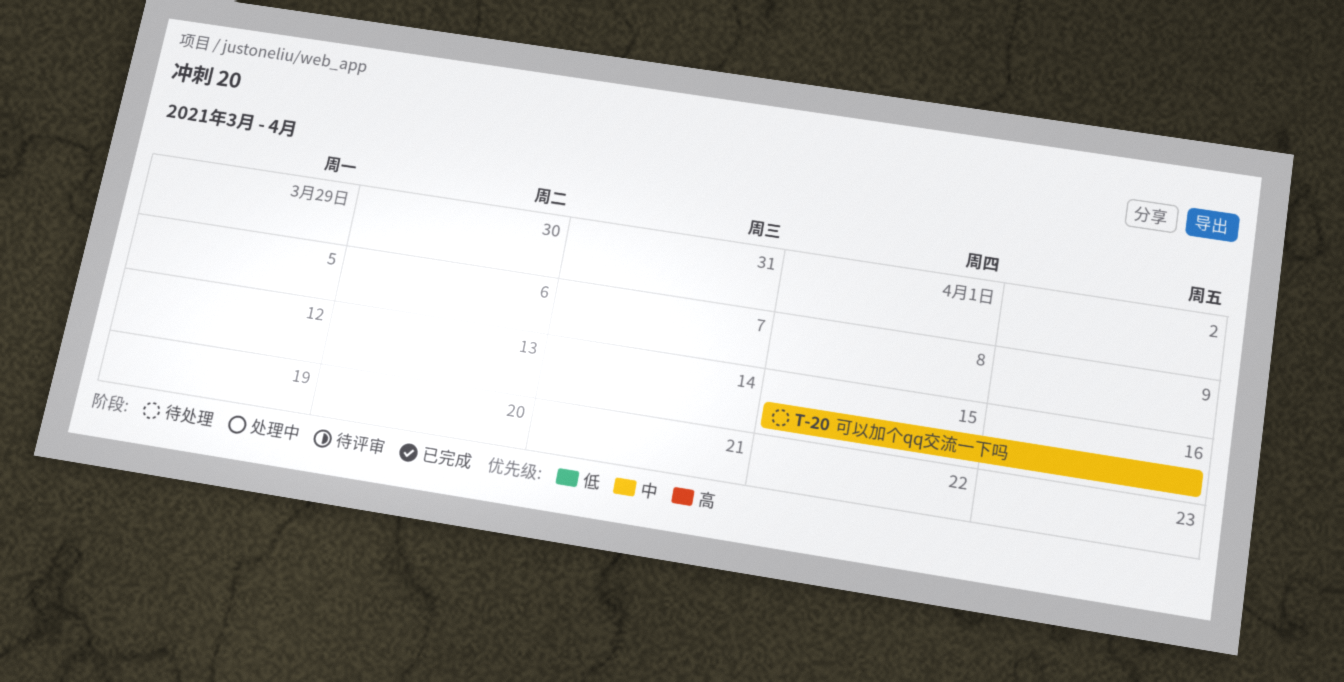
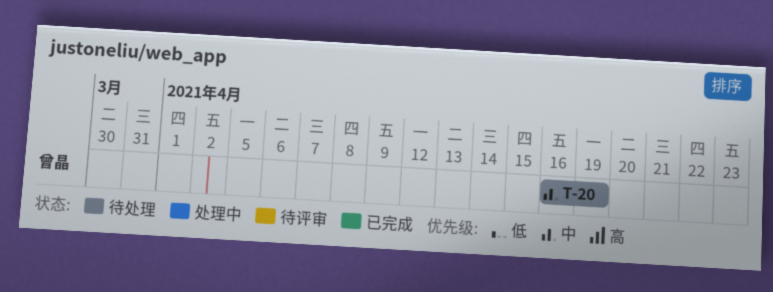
T-20, start: Apr 15 -> Apr 16
T-20, due: Apr 16 -> Apr 19

